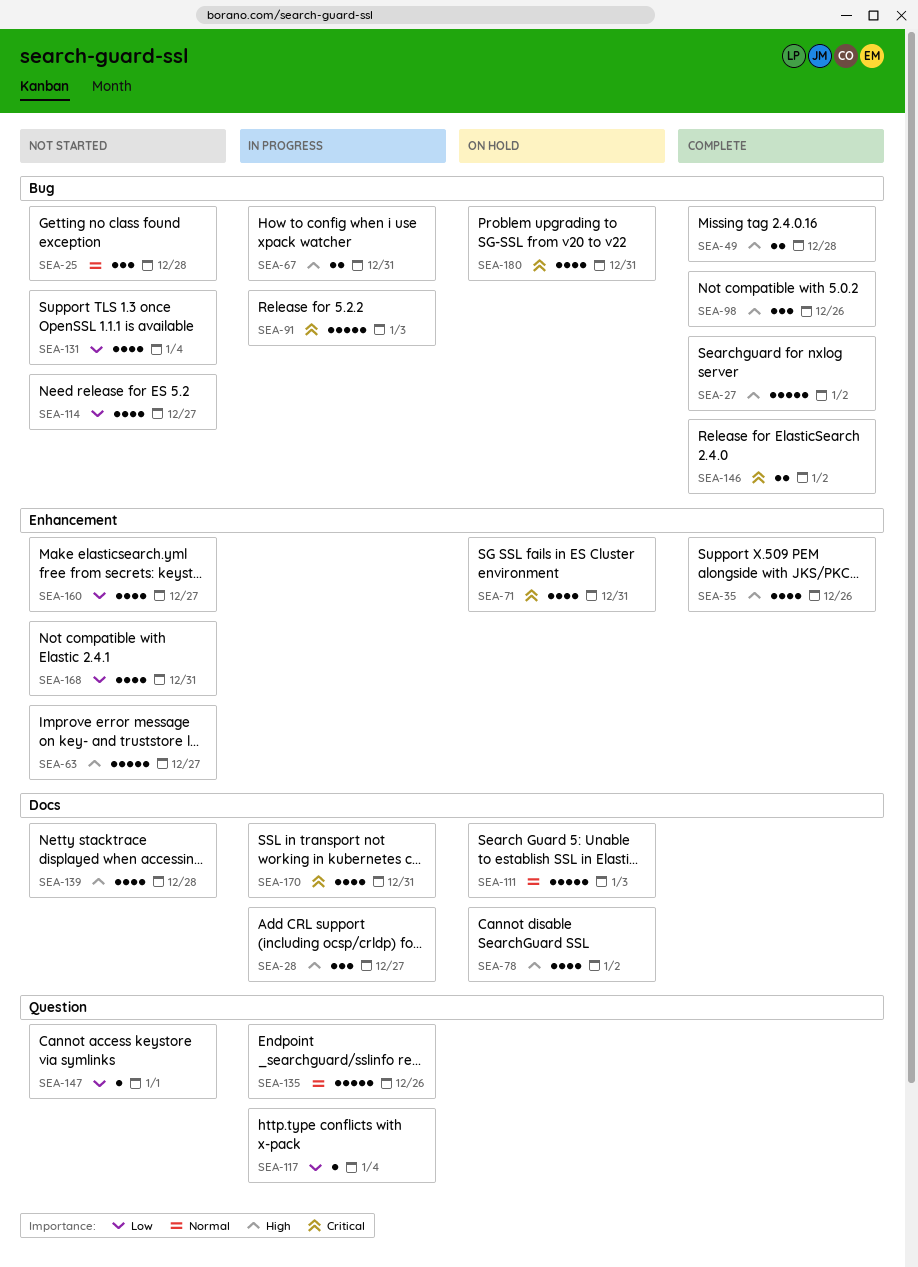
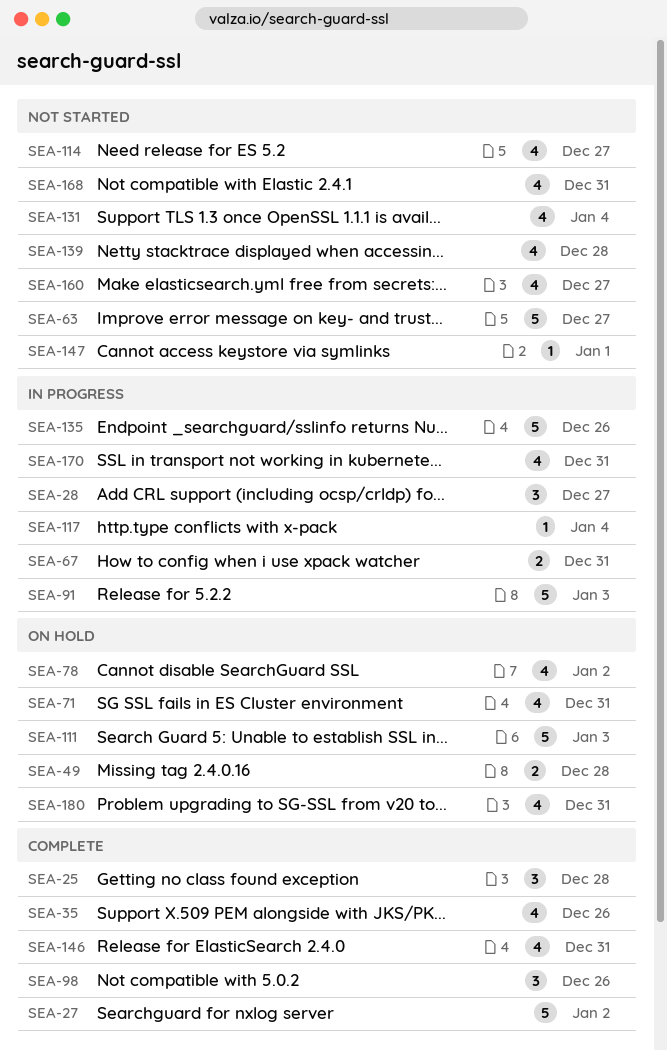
SEA-25, status: Not started -> Complete
SEA-49, status: Complete -> On hold
SEA-146, estimate: 2 -> 4
SEA-146, due: Jan 2 -> Dec 31

